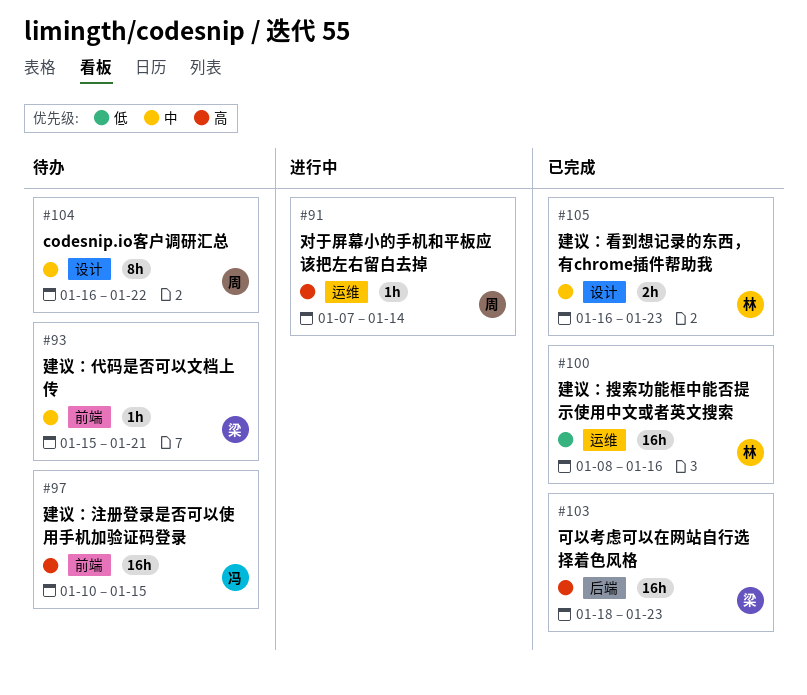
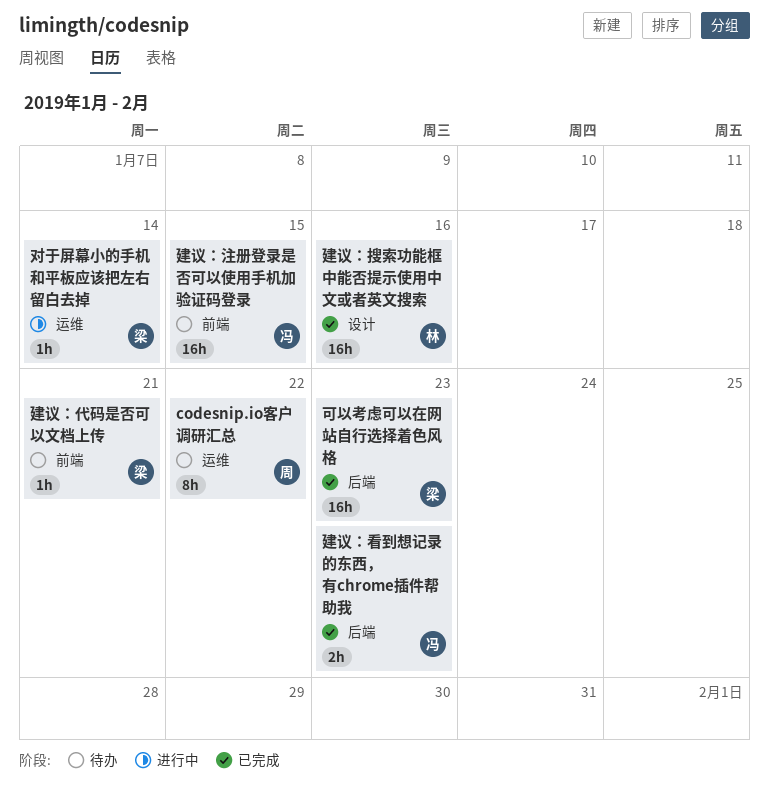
codesnip.io客户调研汇总, label: 设计 -> 运维
对于屏幕小的手机和平板应该把左右留白去掉, owner: 周 -> 梁
建议：搜索功能框中能否提示使用中文或者英文搜索, label: 运维 -> 设计
建议：看到想记录的东西，有chrome插件帮助我, owner: 林 -> 冯
建议：看到想记录的东西，有chrome插件帮助我, label: 设计 -> 后端

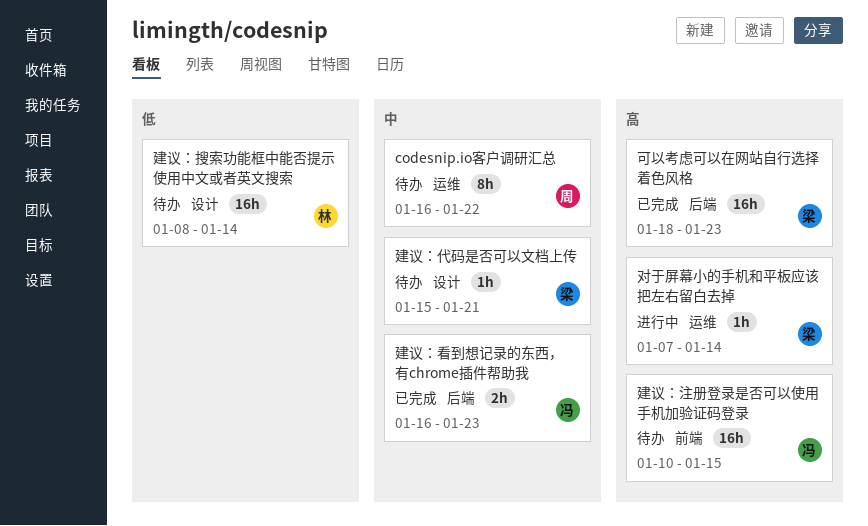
建议：代码是否可以文档上传, label: 前端 -> 设计
建议：搜索功能框中能否提示使用中文或者英文搜索, status: 已完成 -> 待办
建议：搜索功能框中能否提示使用中文或者英文搜索, due: Jan 16 -> Jan 14

